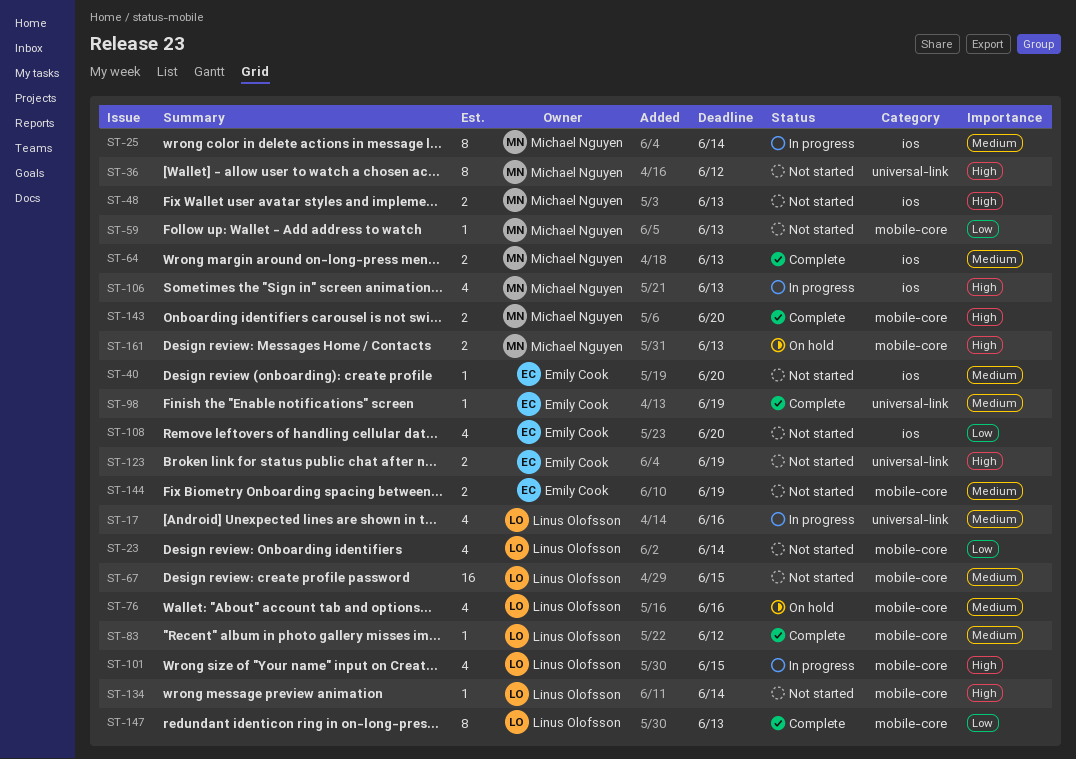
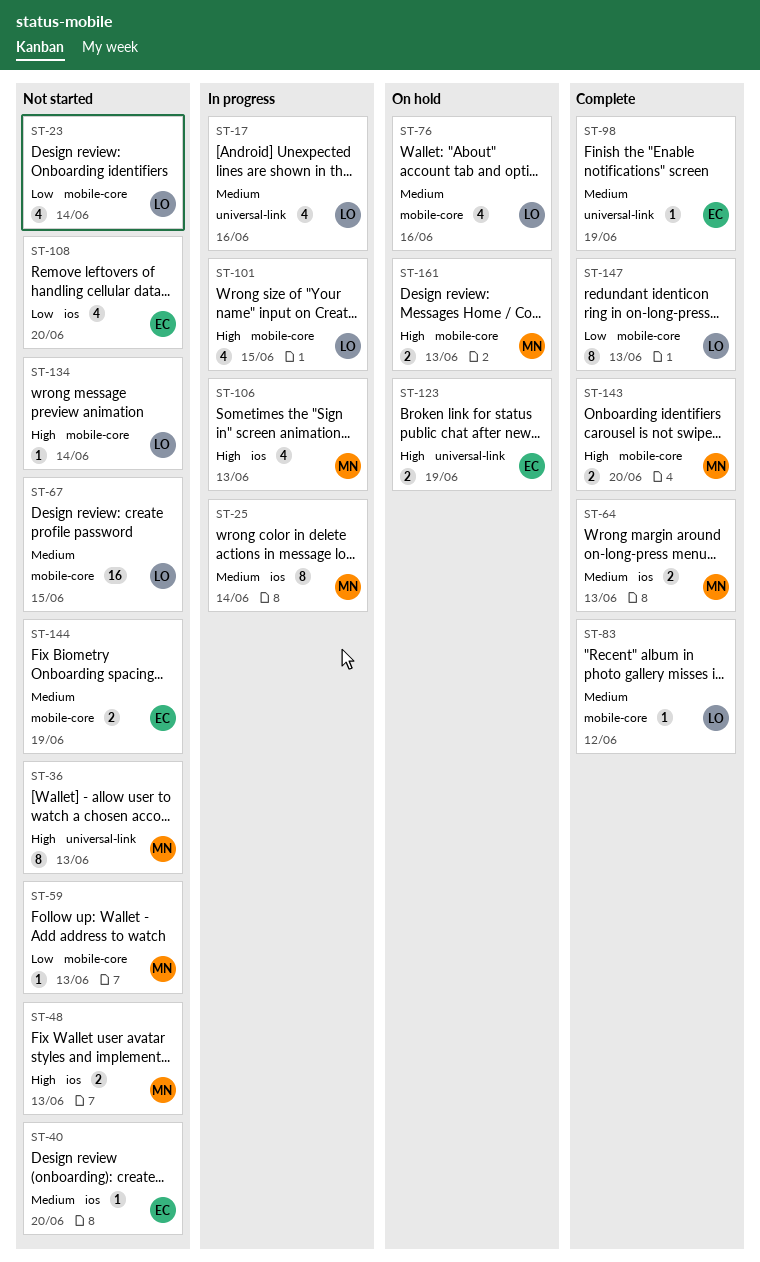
ST-36, due: Jun 12 -> Jun 13
ST-123, status: Not started -> On hold

